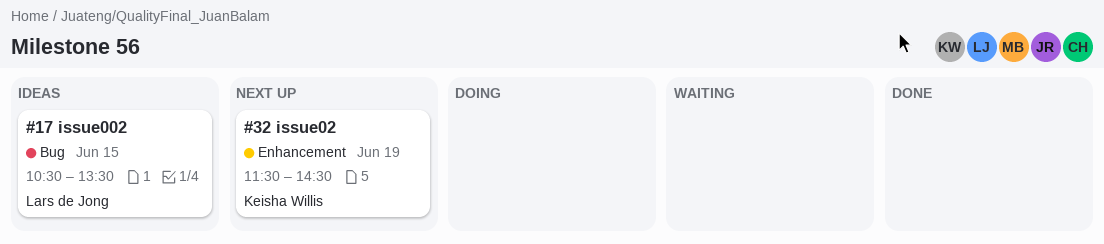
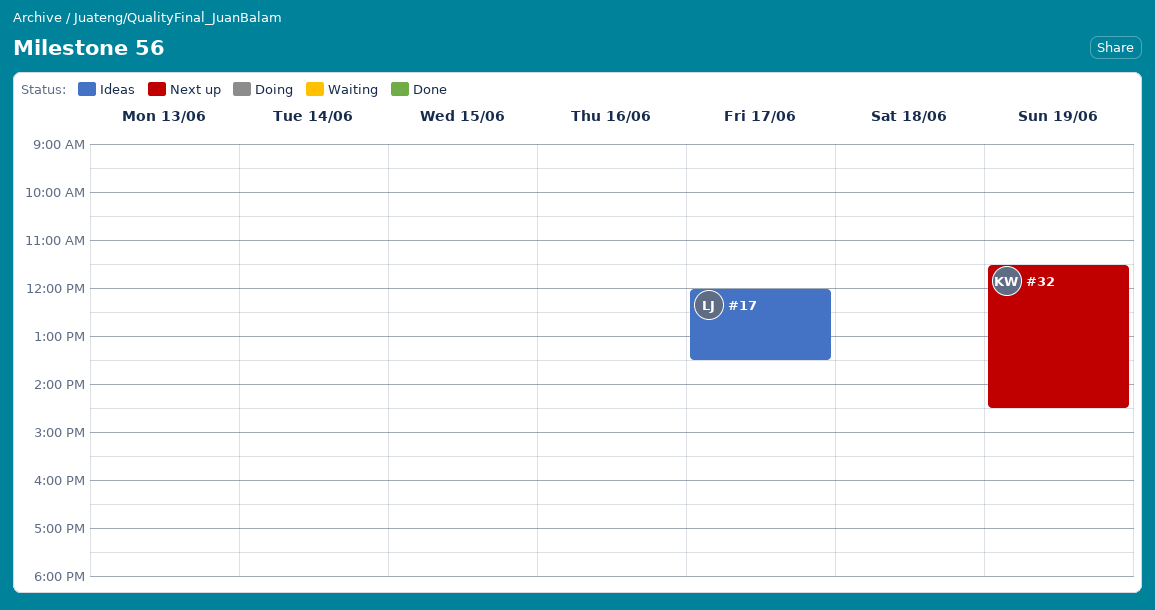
#17, day: Jun 15 -> Jun 17
#17, begins: 10:30 -> 12:00

